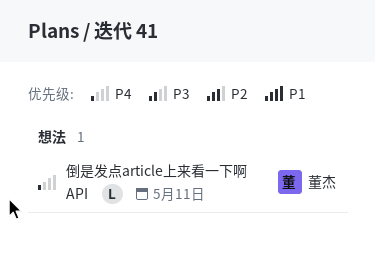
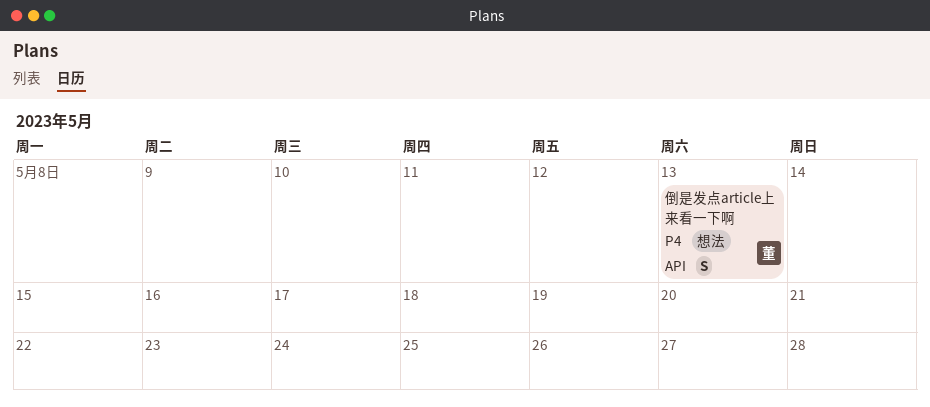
倒是发点article上来看一下啊, estimate: L -> S
倒是发点article上来看一下啊, due: May 11 -> May 13

